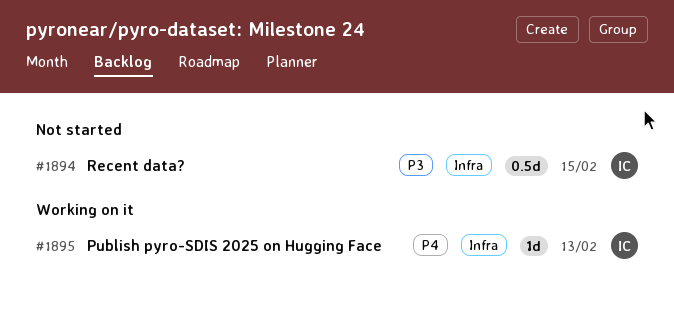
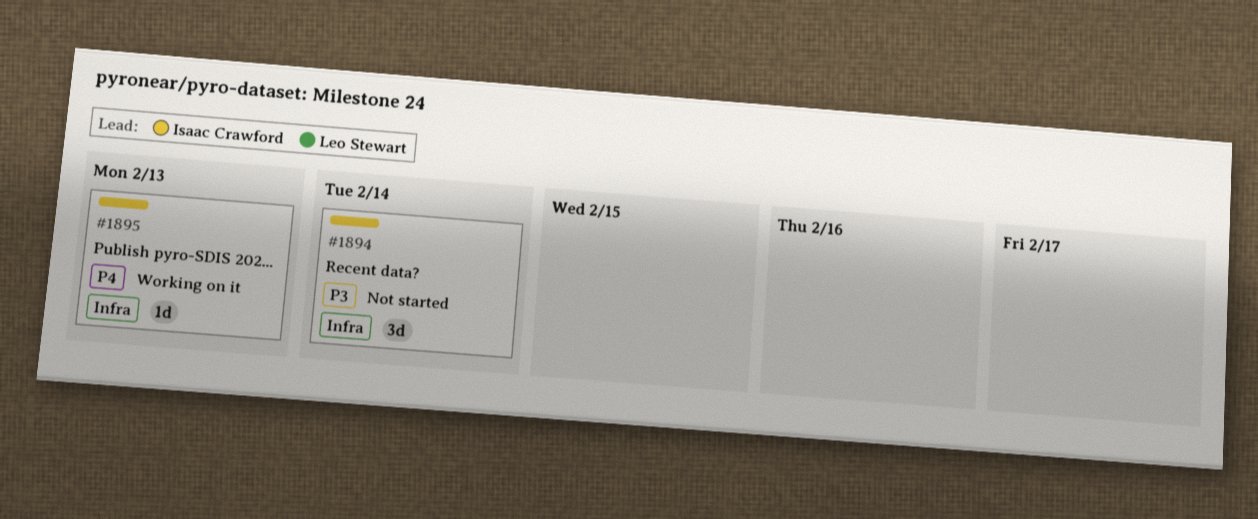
#1894, estimate: 0.5d -> 3d
#1894, due: Feb 15 -> Feb 14

